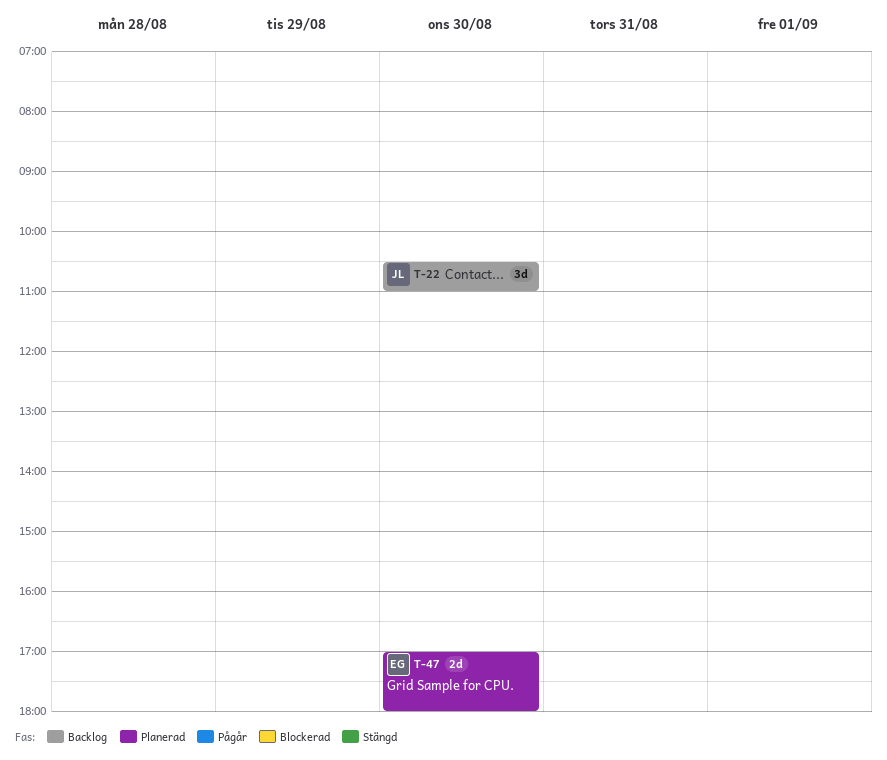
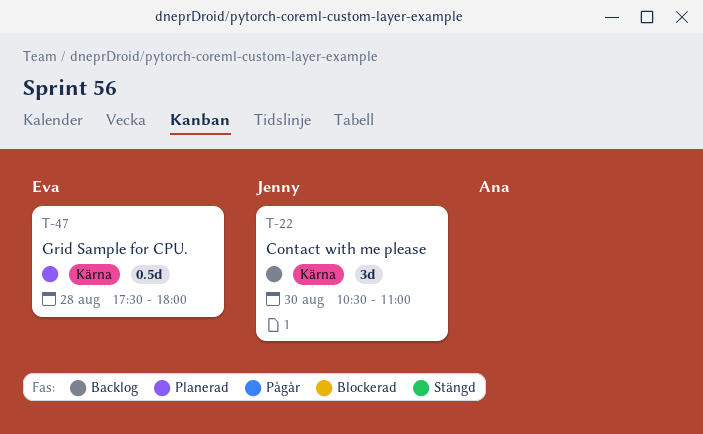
T-47, estimate: 2d -> 0.5d
T-47, day: Aug 30 -> Aug 28
T-47, begins: 17:00 -> 17:30

